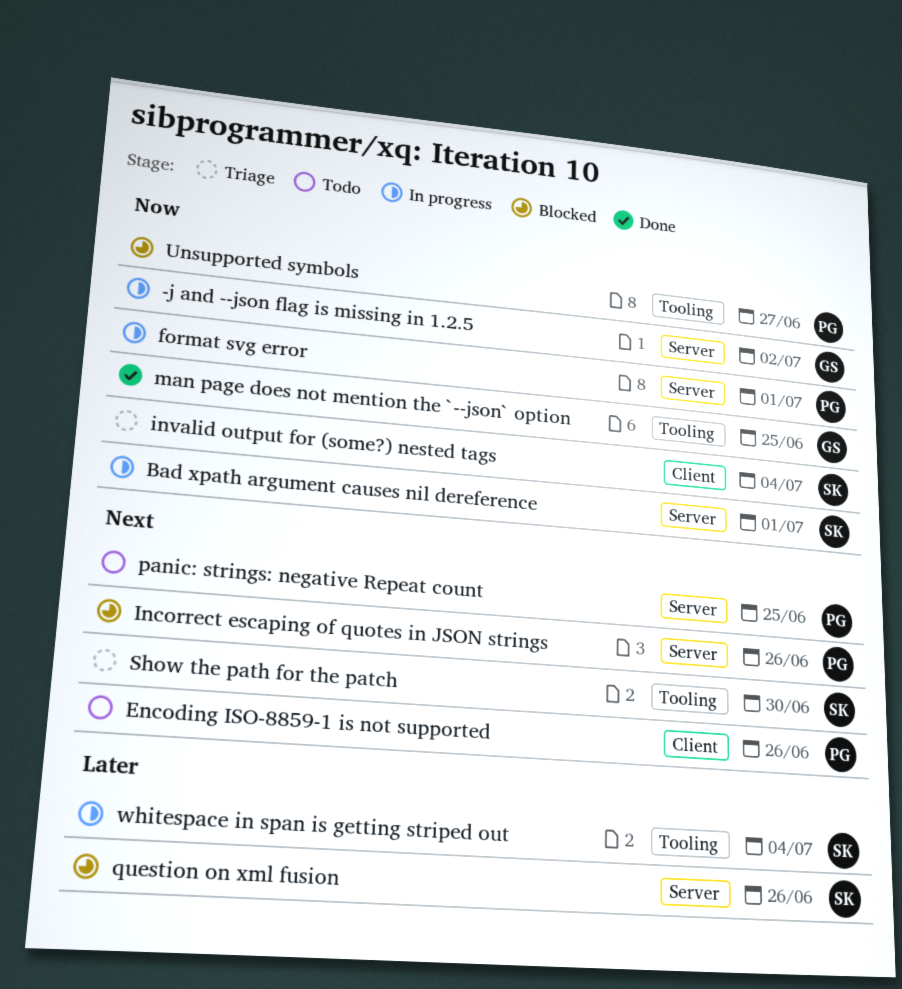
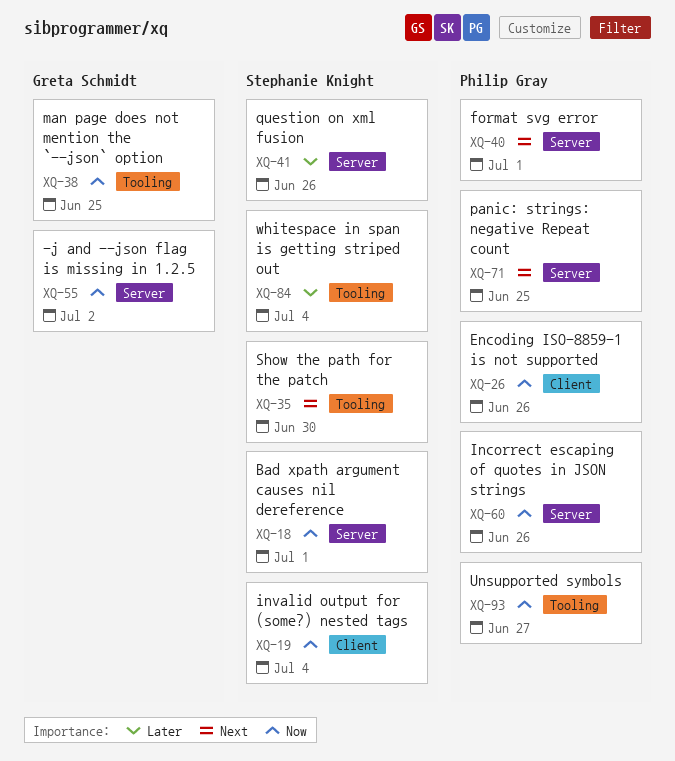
Encoding ISO-8859-1 is not supported, priority: Next -> Now
format svg error, priority: Now -> Next
Incorrect escaping of quotes in JSON strings, priority: Next -> Now

